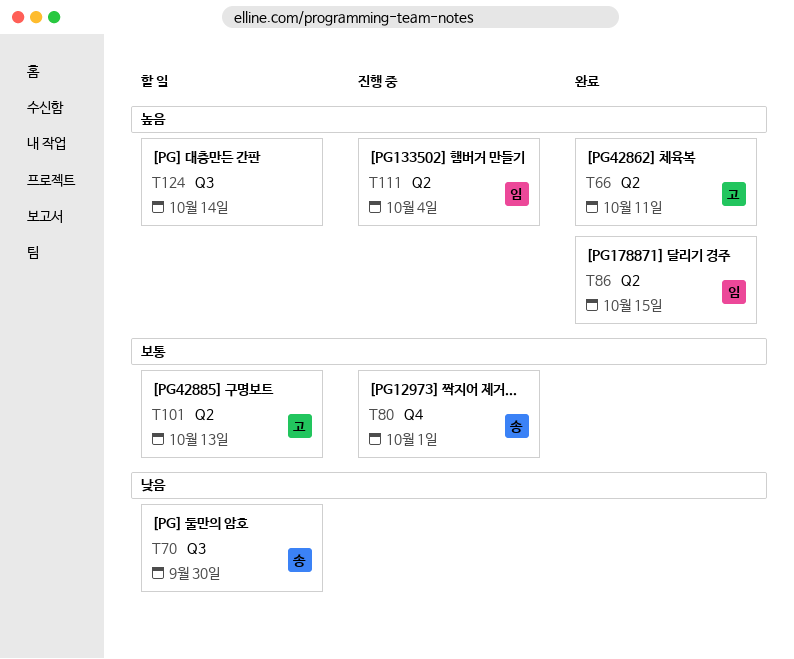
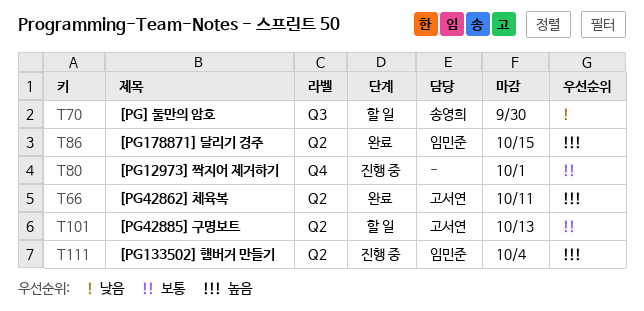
T80, owner: 송영희 -> none
T124: present -> none

